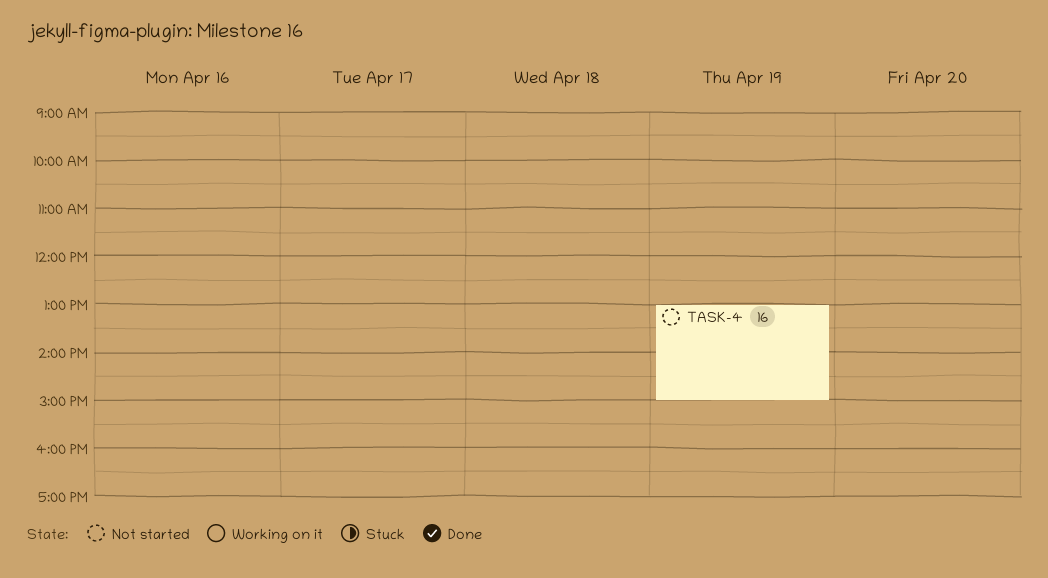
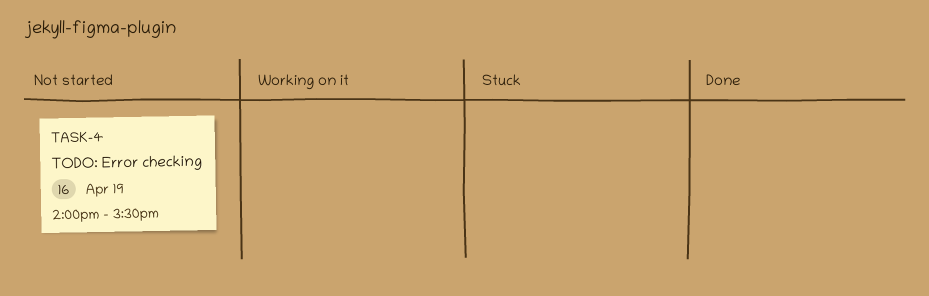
TASK-4, begins: 13:00 -> 14:00
TASK-4, ends: 15:00 -> 15:30

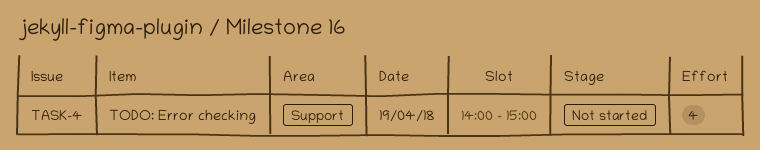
TASK-4, estimate: 16 -> 4
TASK-4, ends: 15:30 -> 15:00

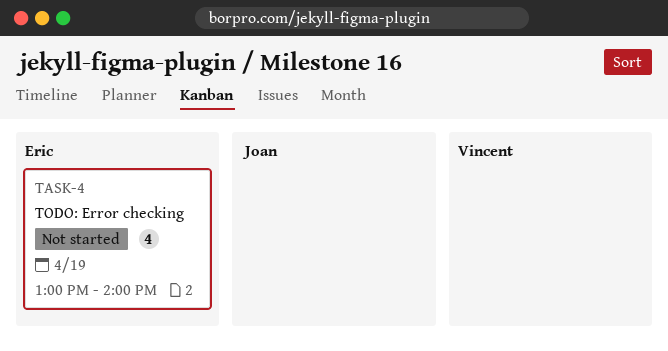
TASK-4, begins: 14:00 -> 13:00
TASK-4, ends: 15:00 -> 14:00

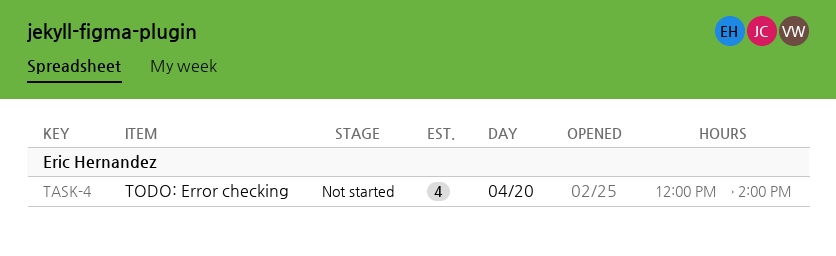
TASK-4, day: Apr 19 -> Apr 20
TASK-4, begins: 13:00 -> 12:00

